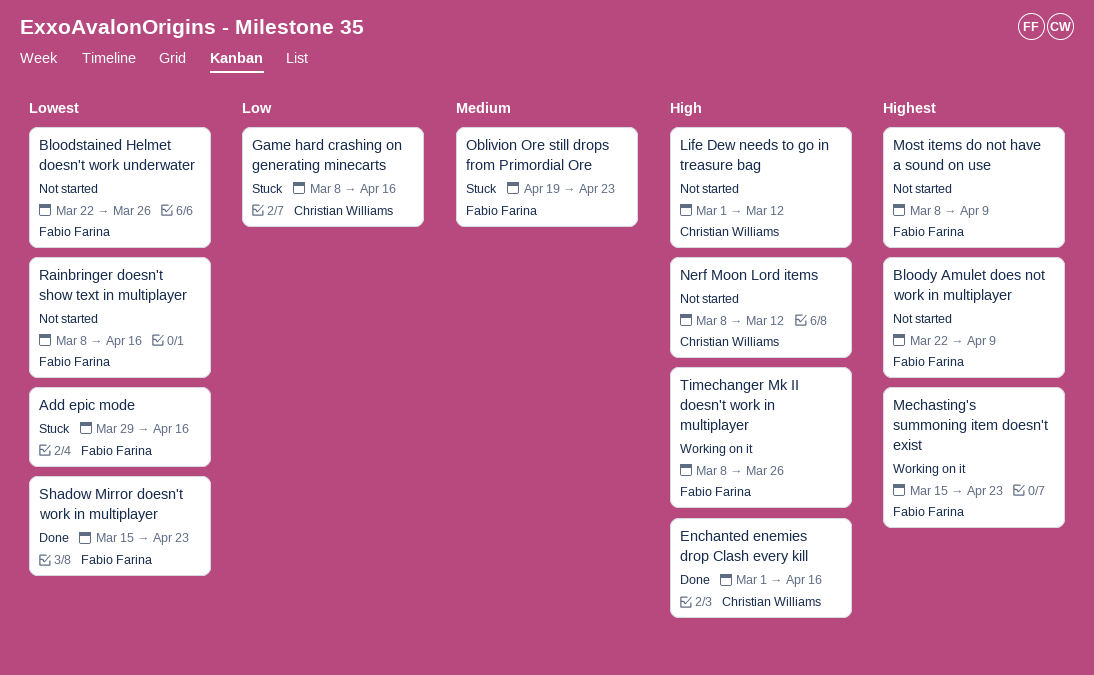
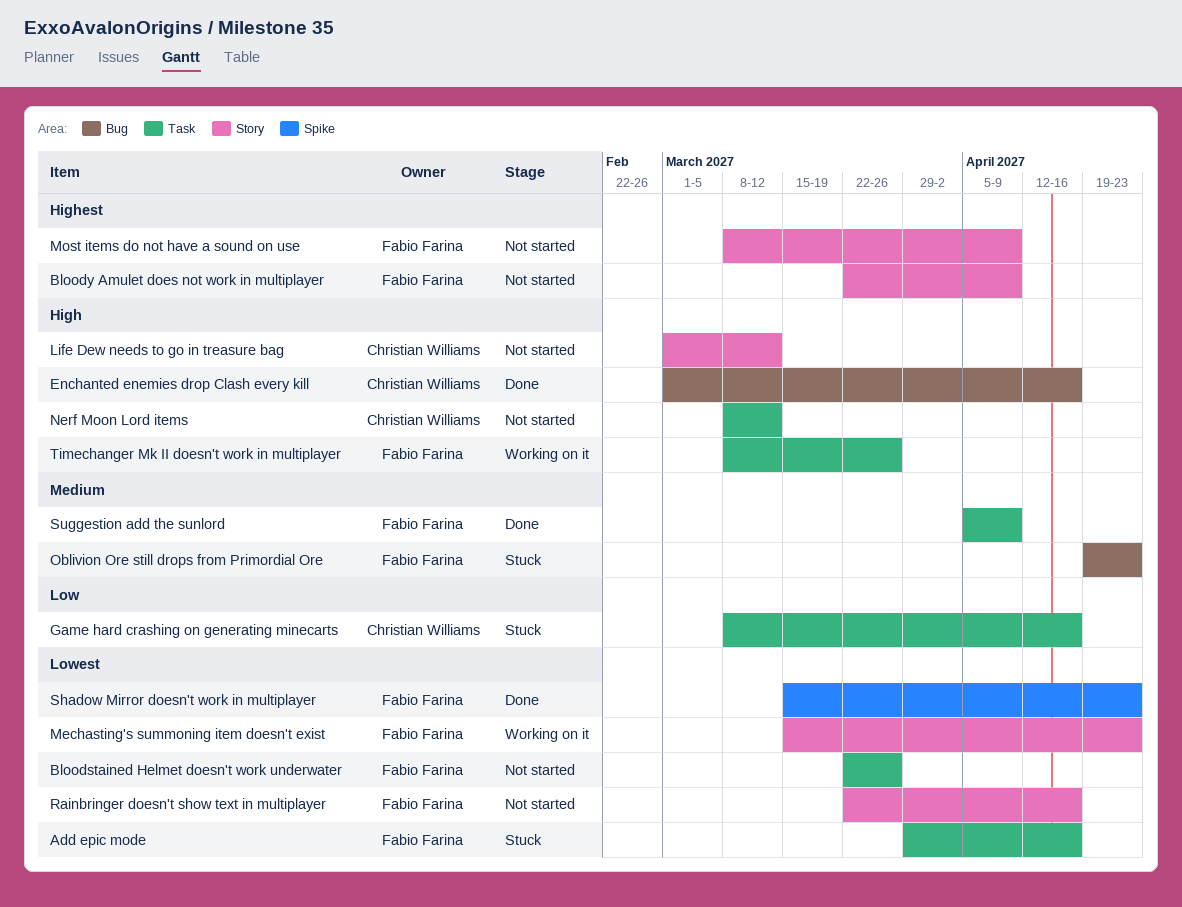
Mechasting's summoning item doesn't exist, priority: Highest -> Lowest
Rainbringer doesn't show text in multiplayer, start: Mar 8 -> Mar 22
Suggestion add the sunlord: none -> present

